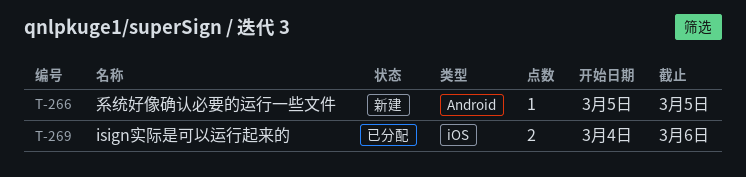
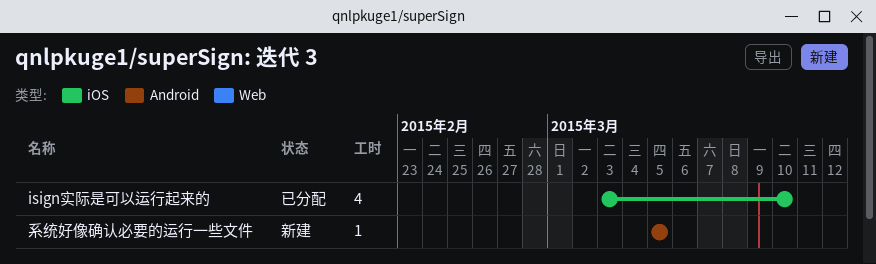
isign实际是可以运行起来的, estimate: 2 -> 4
isign实际是可以运行起来的, start: Mar 4 -> Mar 3
isign实际是可以运行起来的, due: Mar 6 -> Mar 10

